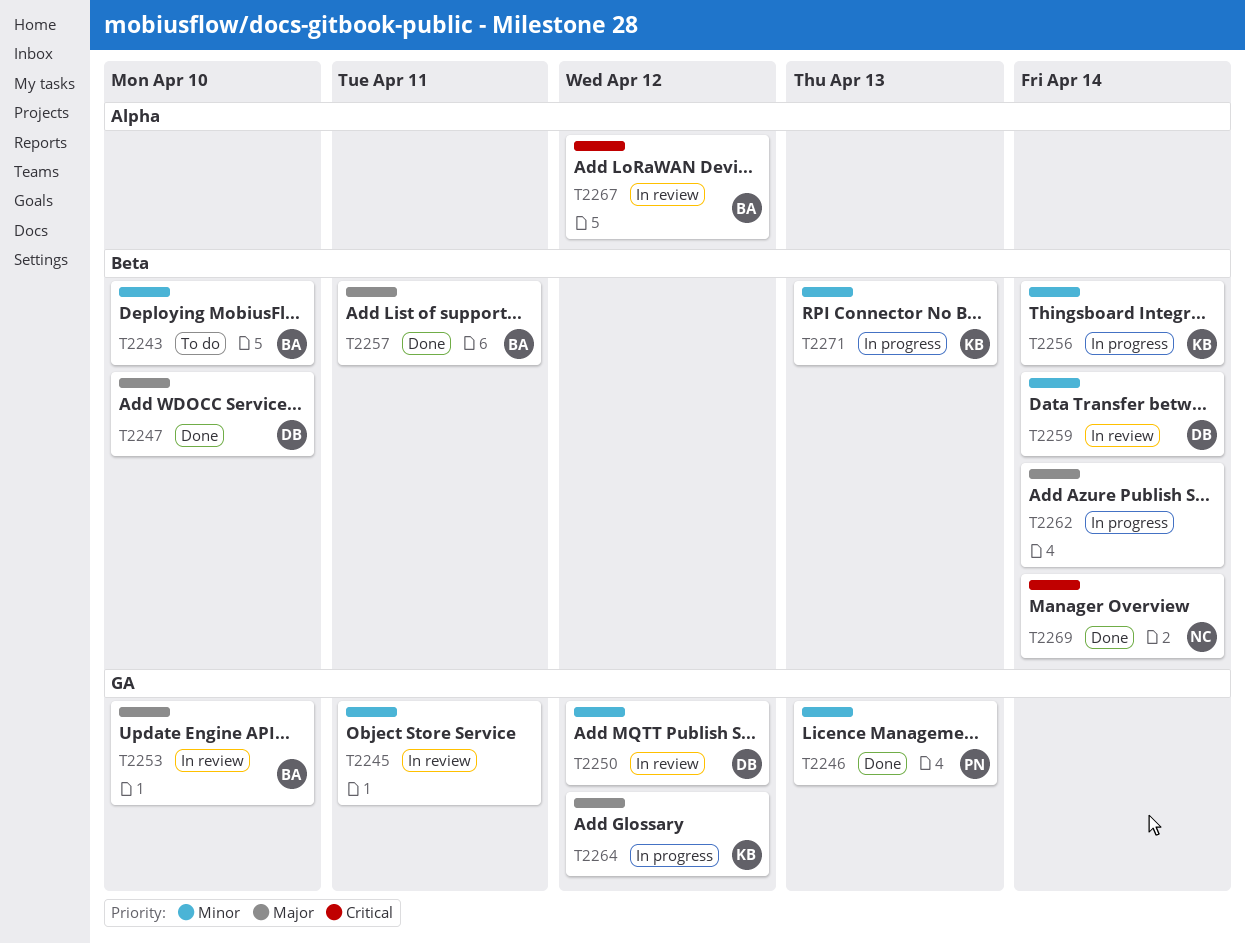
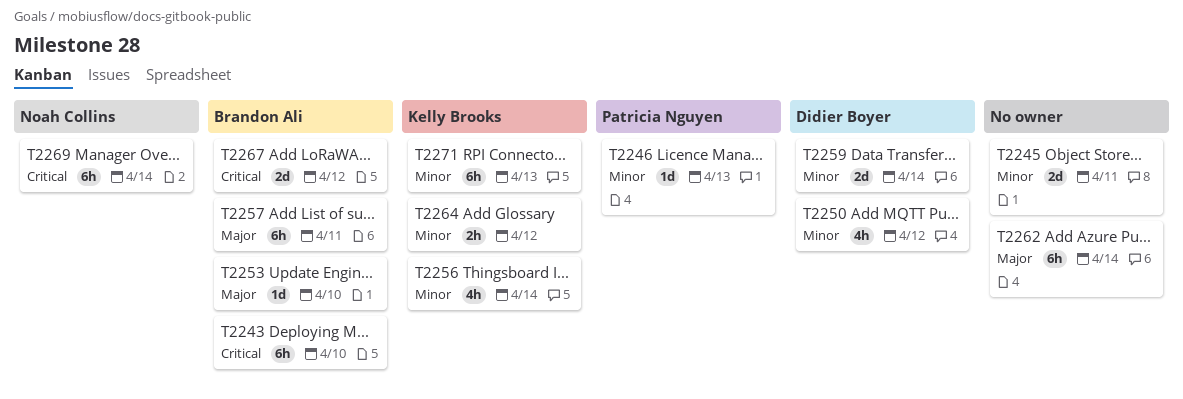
T2243, priority: Minor -> Critical
T2247: present -> none
T2264, priority: Major -> Minor

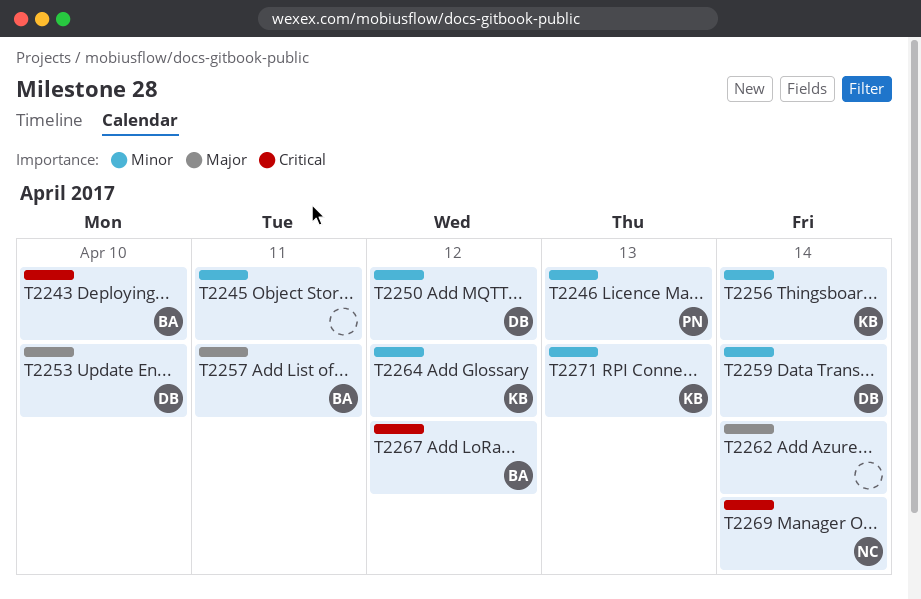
T2253, owner: Brandon Ali -> Didier Boyer

